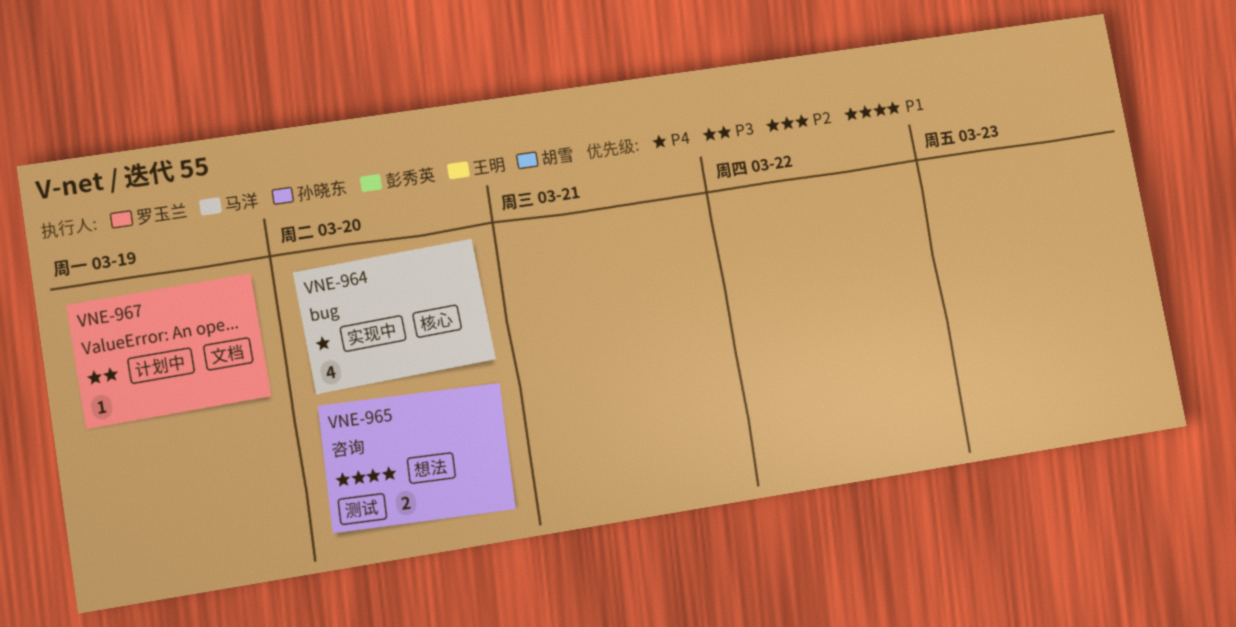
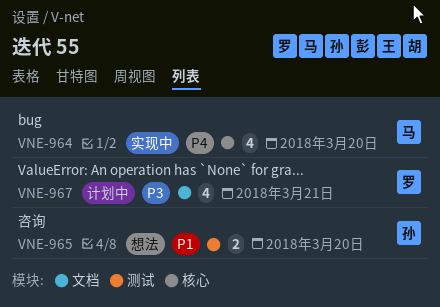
VNE-967, estimate: 1 -> 4
VNE-967, due: Mar 19 -> Mar 21

